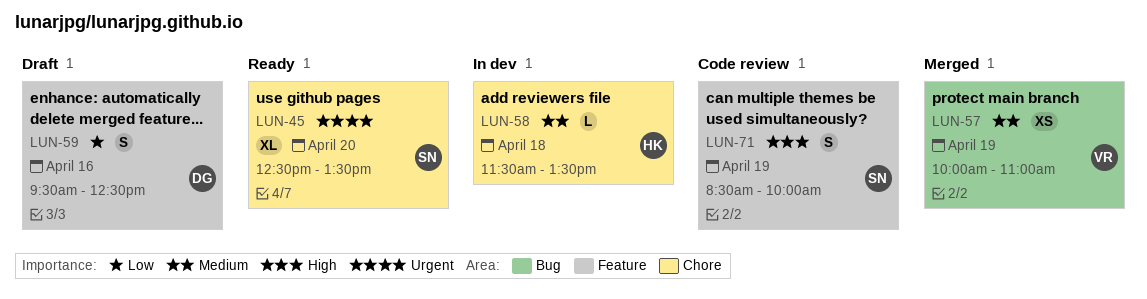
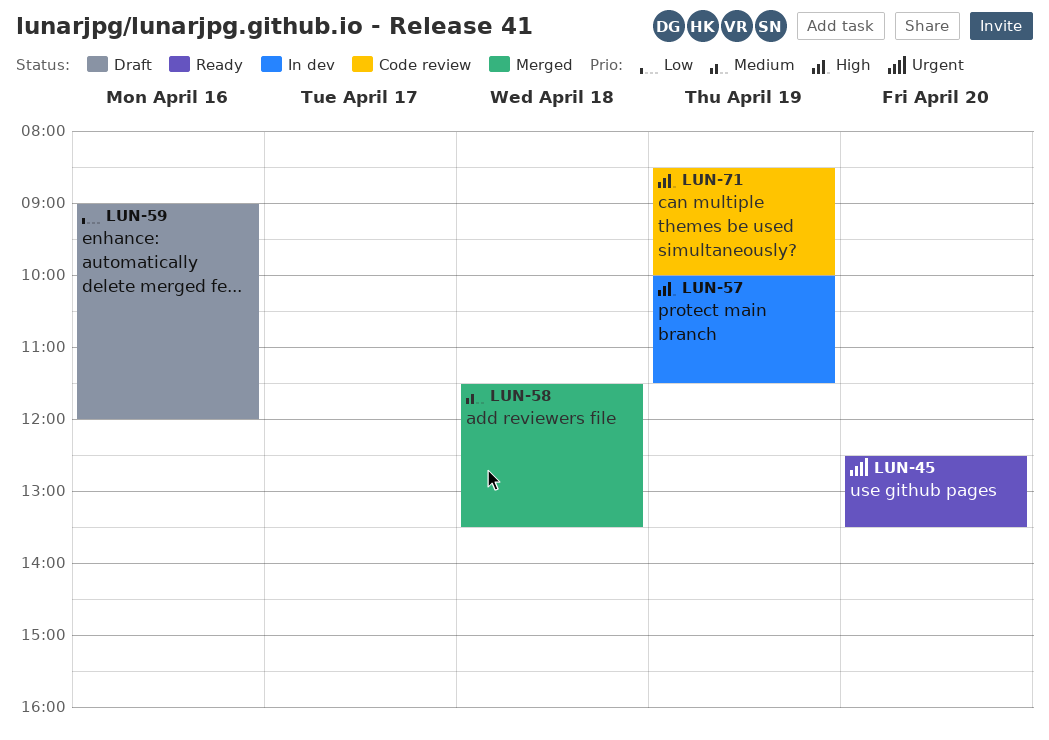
LUN-57, status: Merged -> In dev
LUN-57, priority: Medium -> High
LUN-57, ends: 11:00 -> 11:30
LUN-58, status: In dev -> Merged
LUN-59, begins: 09:30 -> 09:00
LUN-59, ends: 12:30 -> 12:00

